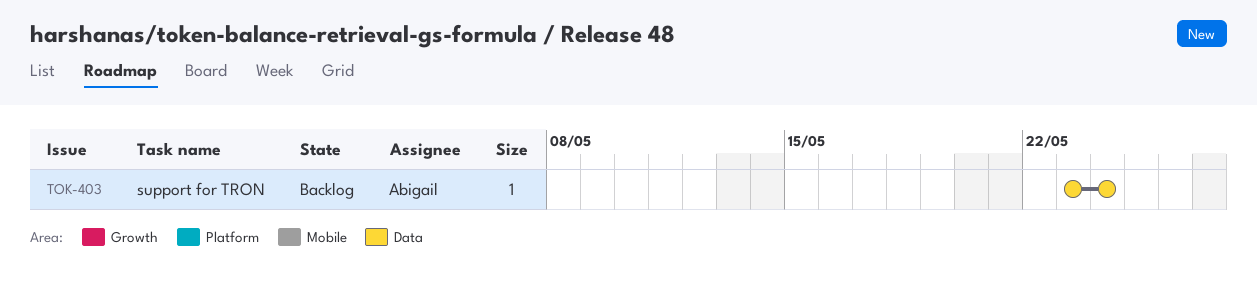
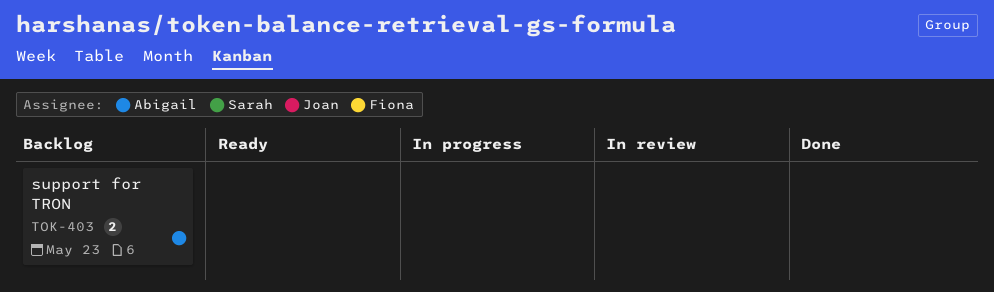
TOK-403, estimate: 1 -> 2
TOK-403, due: May 24 -> May 23

